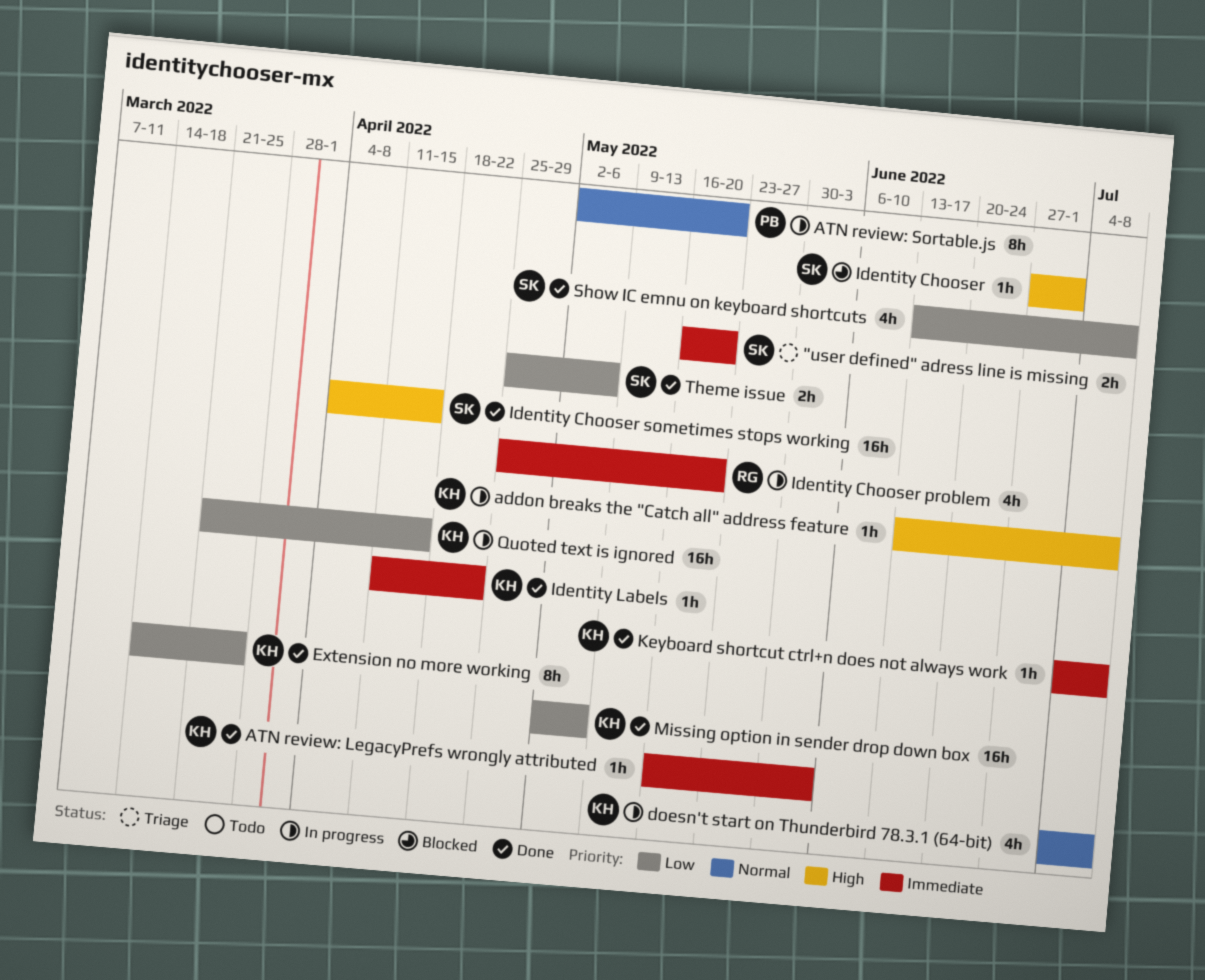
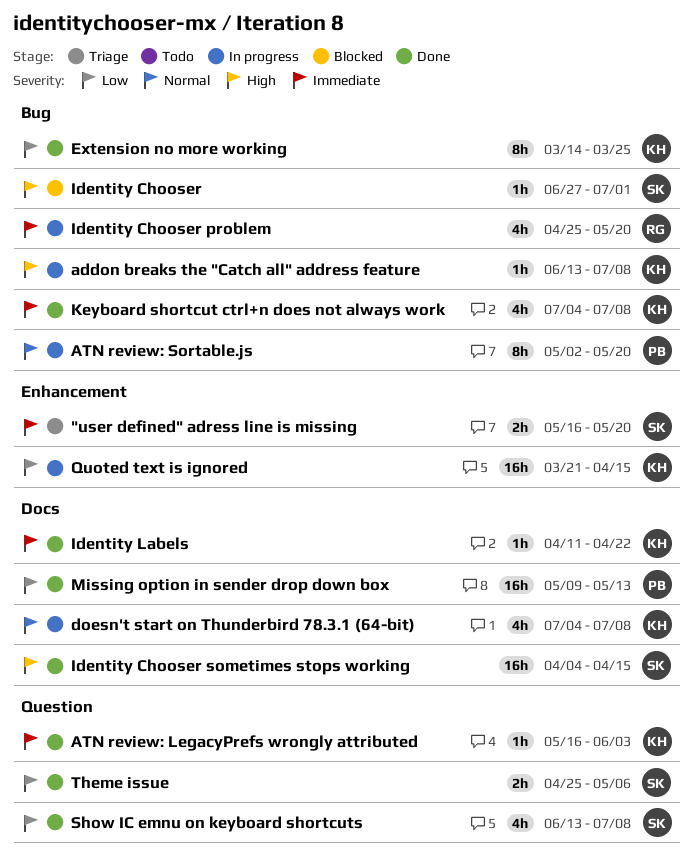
Keyboard shortcut ctrl+n does not always work, estimate: 1h -> 4h
Missing option in sender drop down box, owner: KH -> PB
Missing option in sender drop down box, start: May 2 -> May 9
Missing option in sender drop down box, due: May 6 -> May 13

